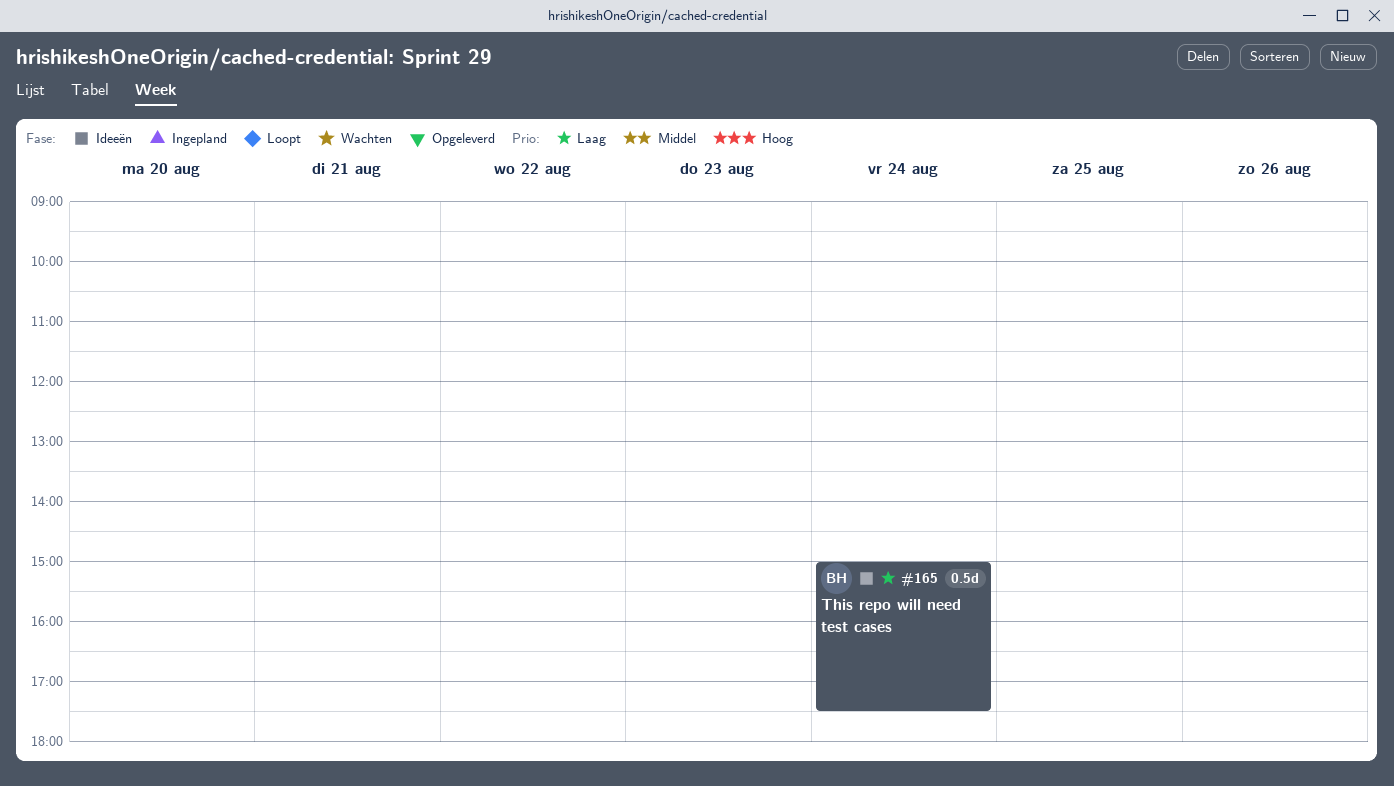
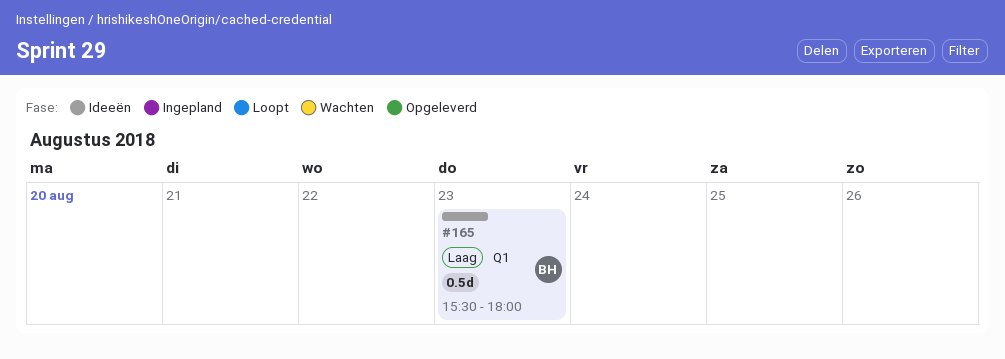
#165, day: Aug 24 -> Aug 23
#165, begins: 15:00 -> 15:30
#165, ends: 17:30 -> 18:00

